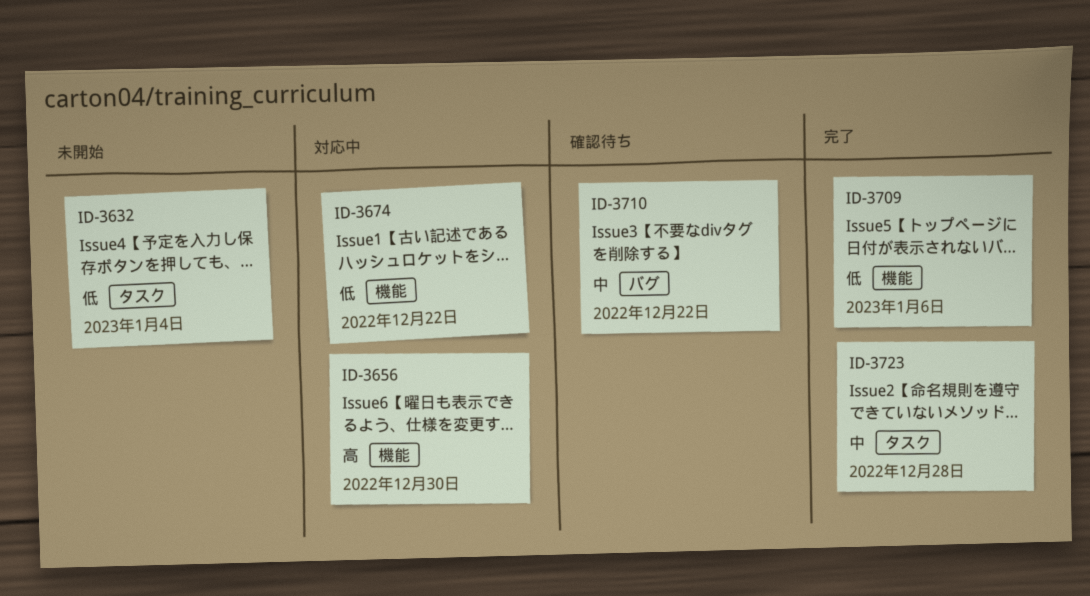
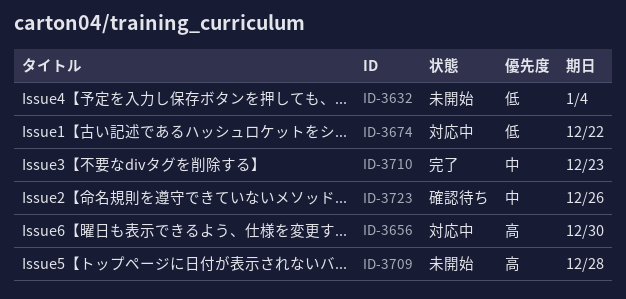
ID-3709, status: 完了 -> 未開始
ID-3709, priority: 低 -> 高
ID-3709, due: Jan 6 -> Dec 28
ID-3710, status: 確認待ち -> 完了
ID-3710, due: Dec 22 -> Dec 23
ID-3723, status: 完了 -> 確認待ち
ID-3723, due: Dec 28 -> Dec 26

